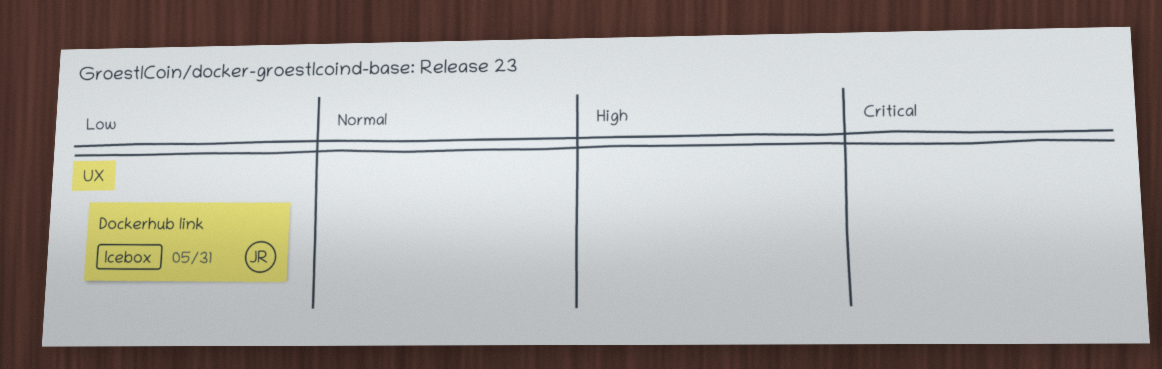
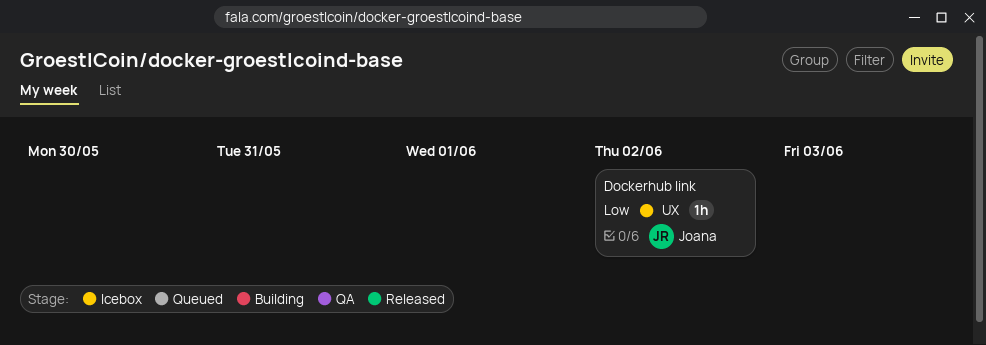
Dockerhub link, due: May 31 -> Jun 2

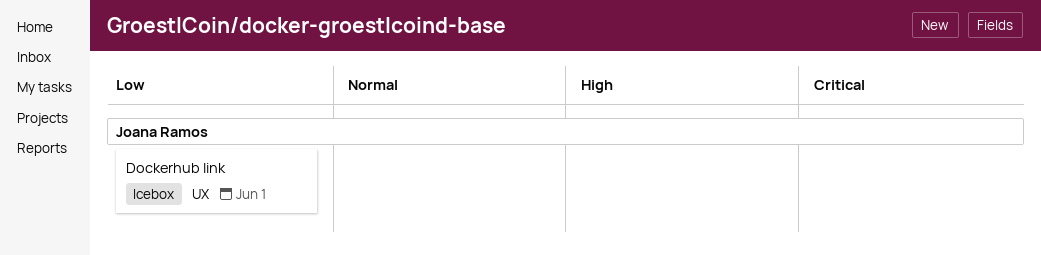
Dockerhub link, due: Jun 2 -> Jun 1

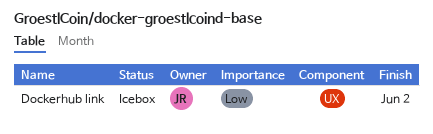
Dockerhub link, due: Jun 1 -> Jun 2

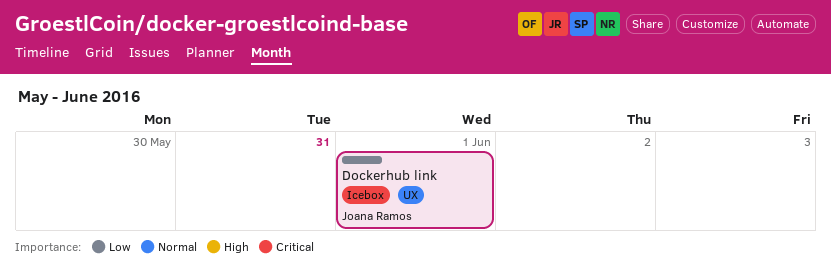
Dockerhub link, due: Jun 2 -> Jun 1

